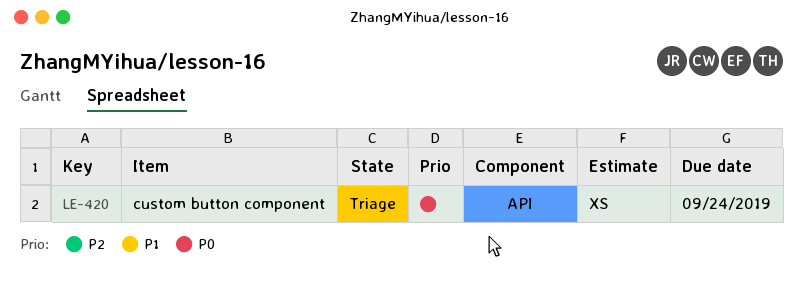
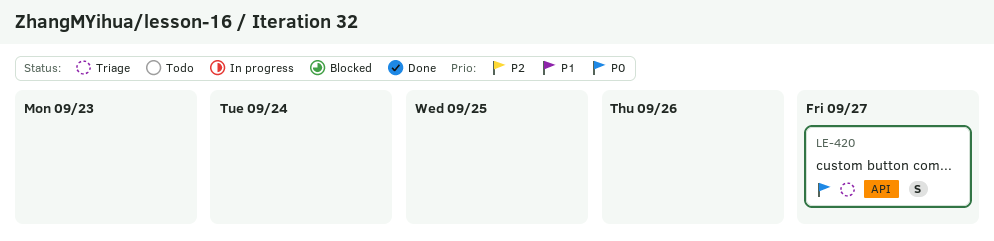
LE-420, estimate: XS -> S
LE-420, due: Sep 24 -> Sep 27

